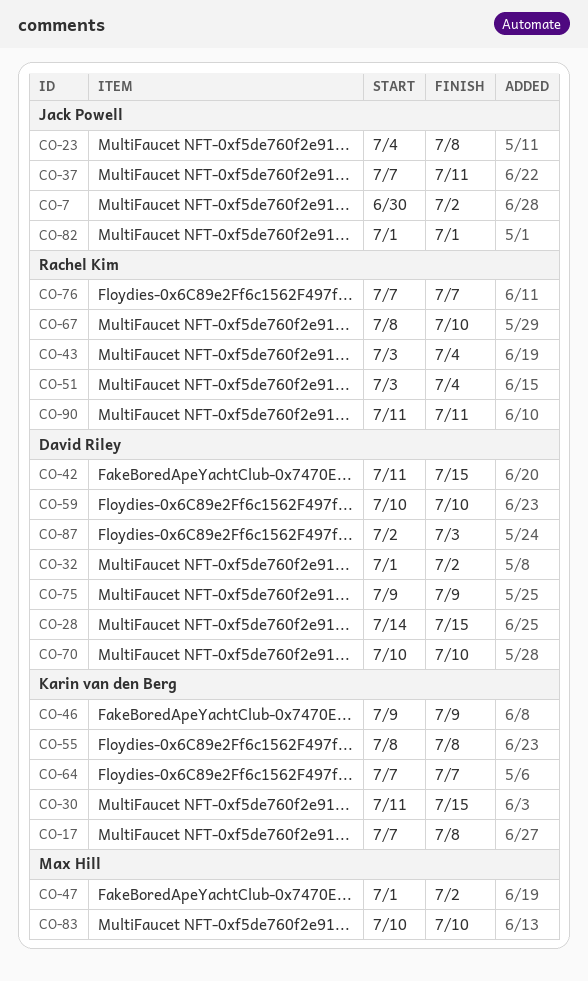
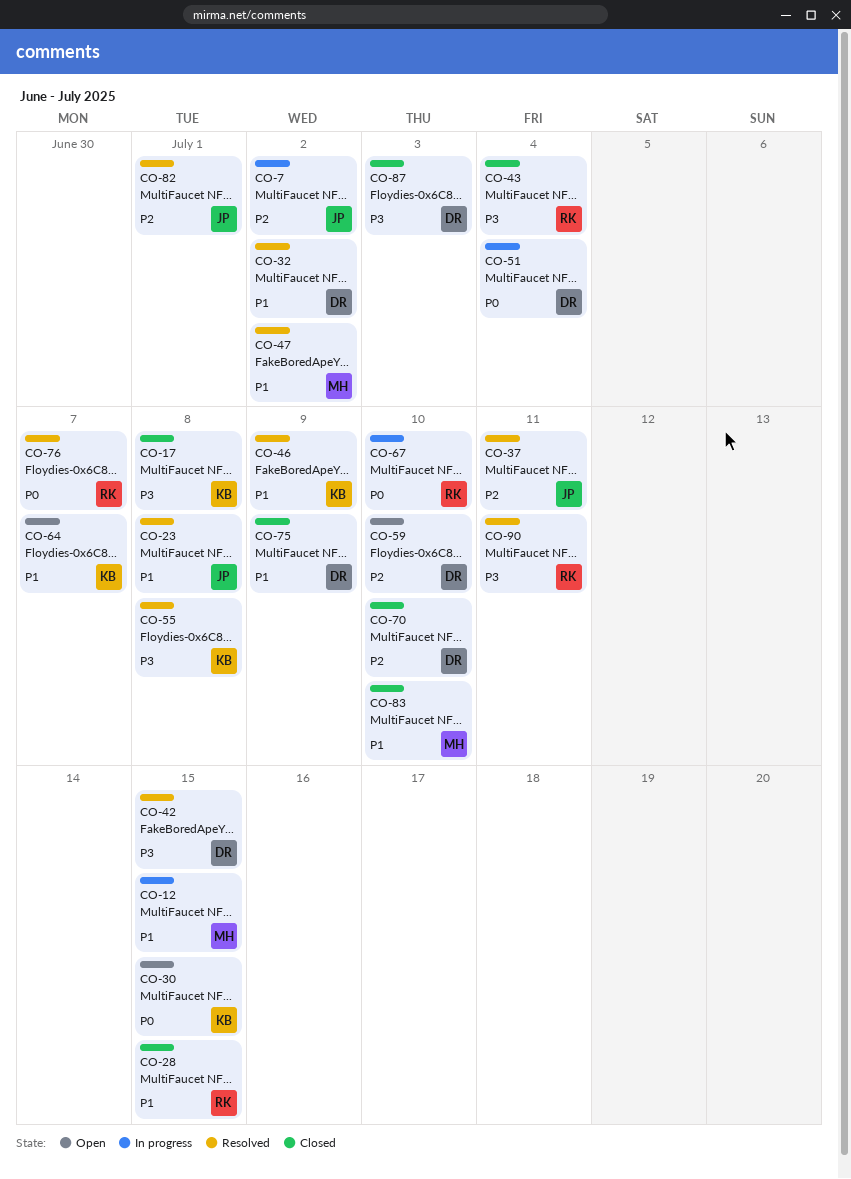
CO-12: none -> present
CO-28, owner: David Riley -> Rachel Kim
CO-51, owner: Rachel Kim -> David Riley

